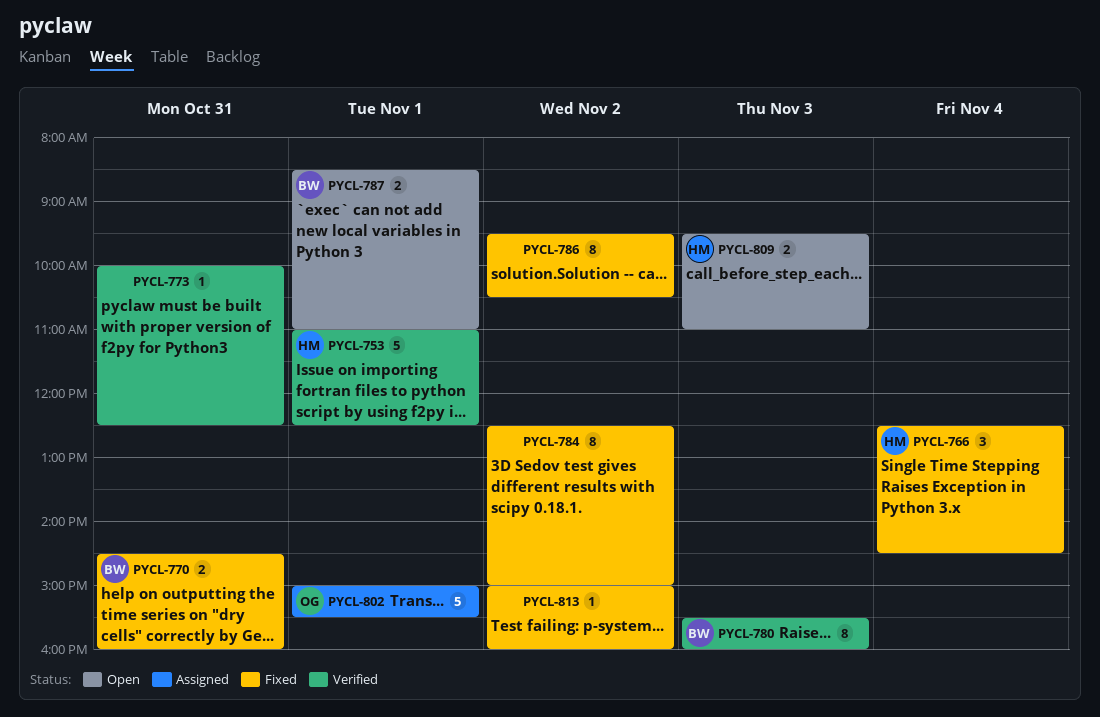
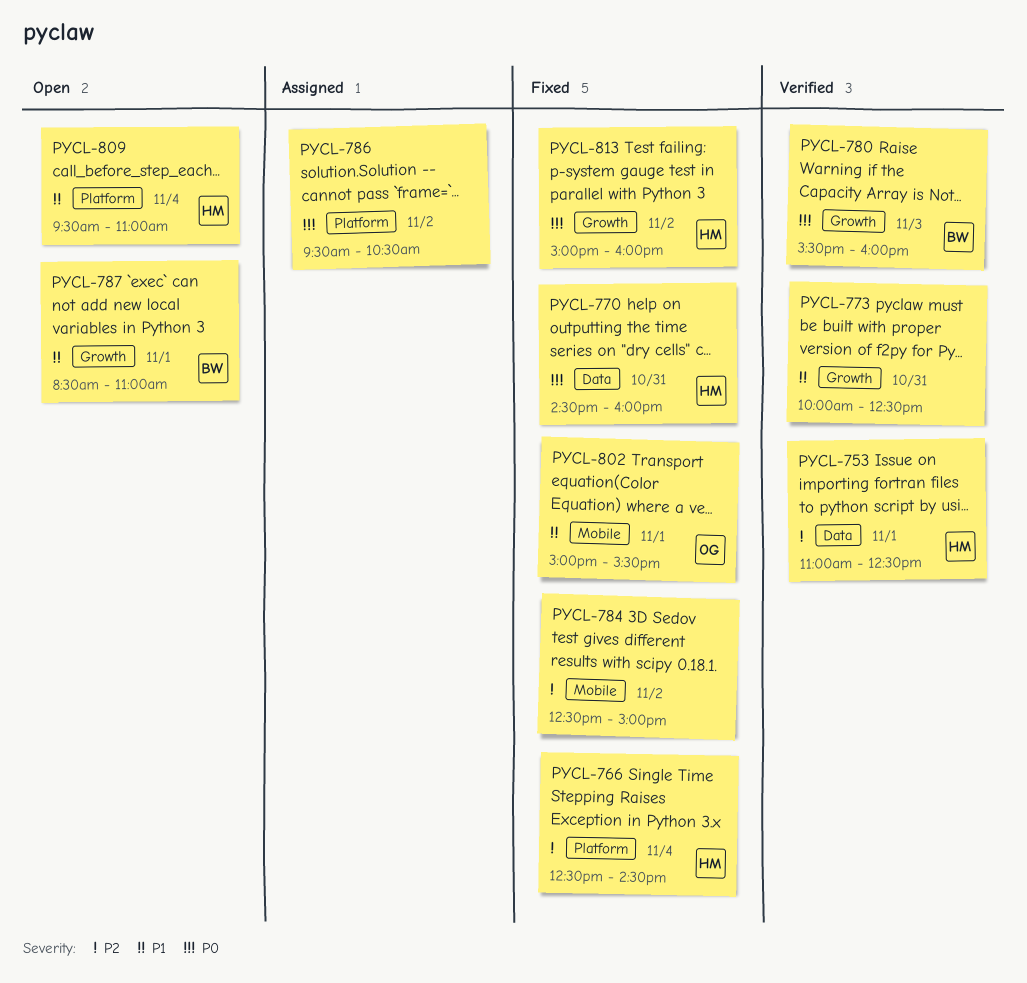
PYCL-770, owner: BW -> HM
PYCL-786, status: Fixed -> Assigned
PYCL-802, status: Assigned -> Fixed
PYCL-809, day: Nov 3 -> Nov 4
PYCL-813, owner: none -> HM

